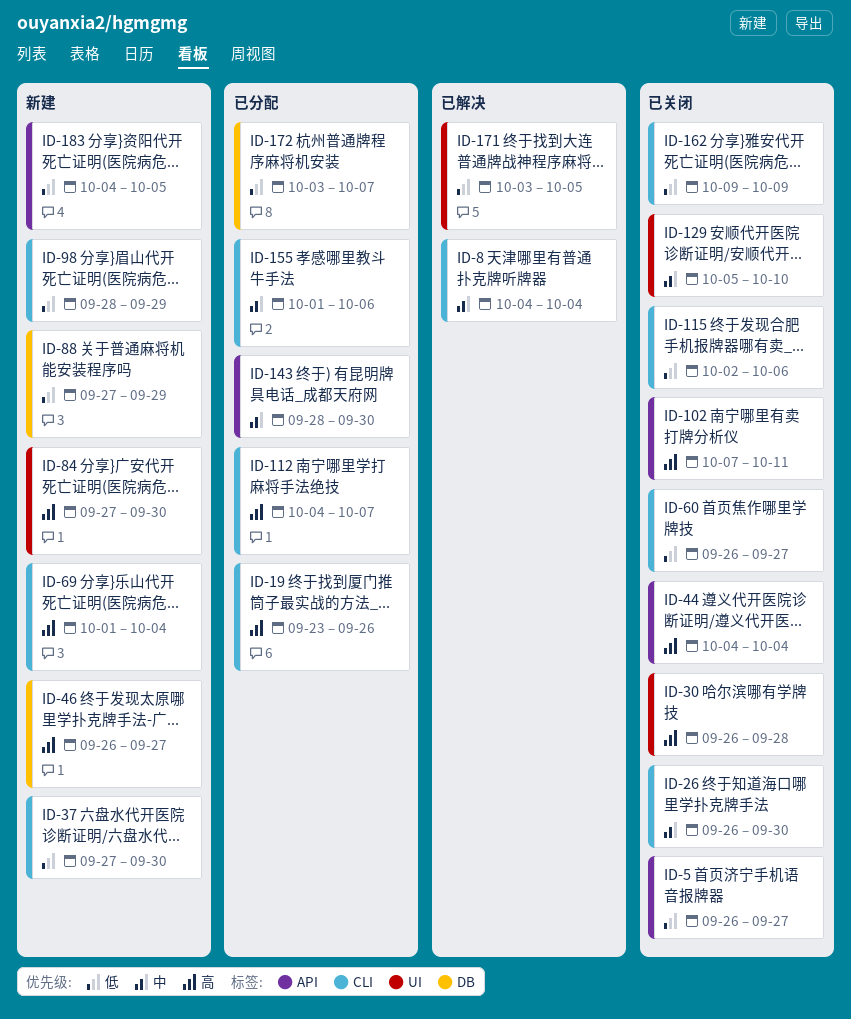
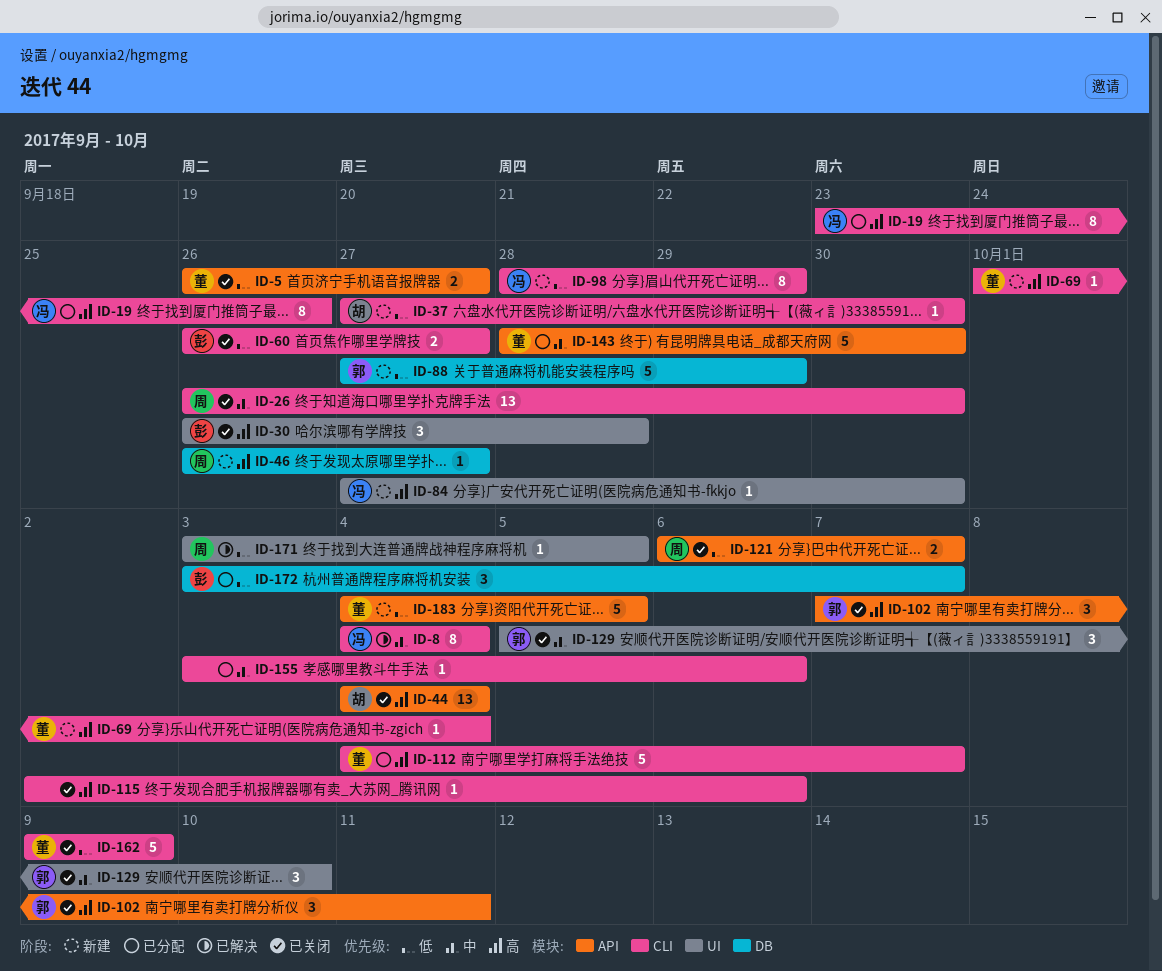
ID-115, priority: 低 -> 高
ID-121: none -> present
ID-155, start: Oct 1 -> Oct 3

